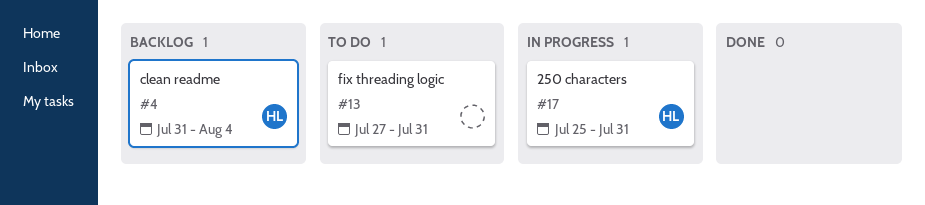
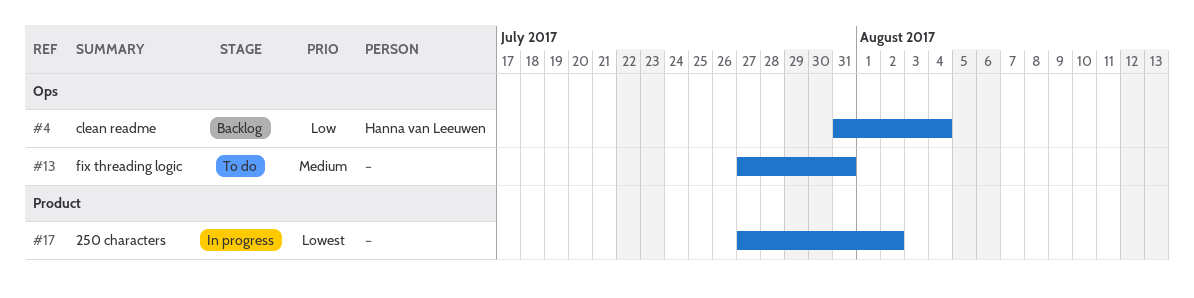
#17, owner: Hanna van Leeuwen -> none
#17, start: Jul 25 -> Jul 27
#17, due: Jul 31 -> Aug 2

